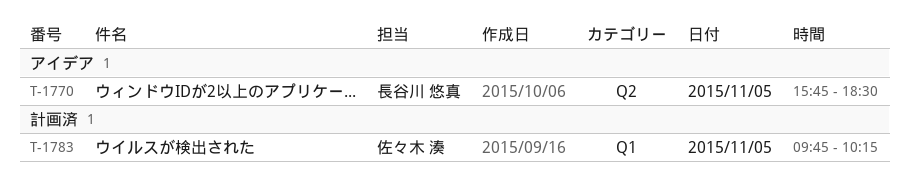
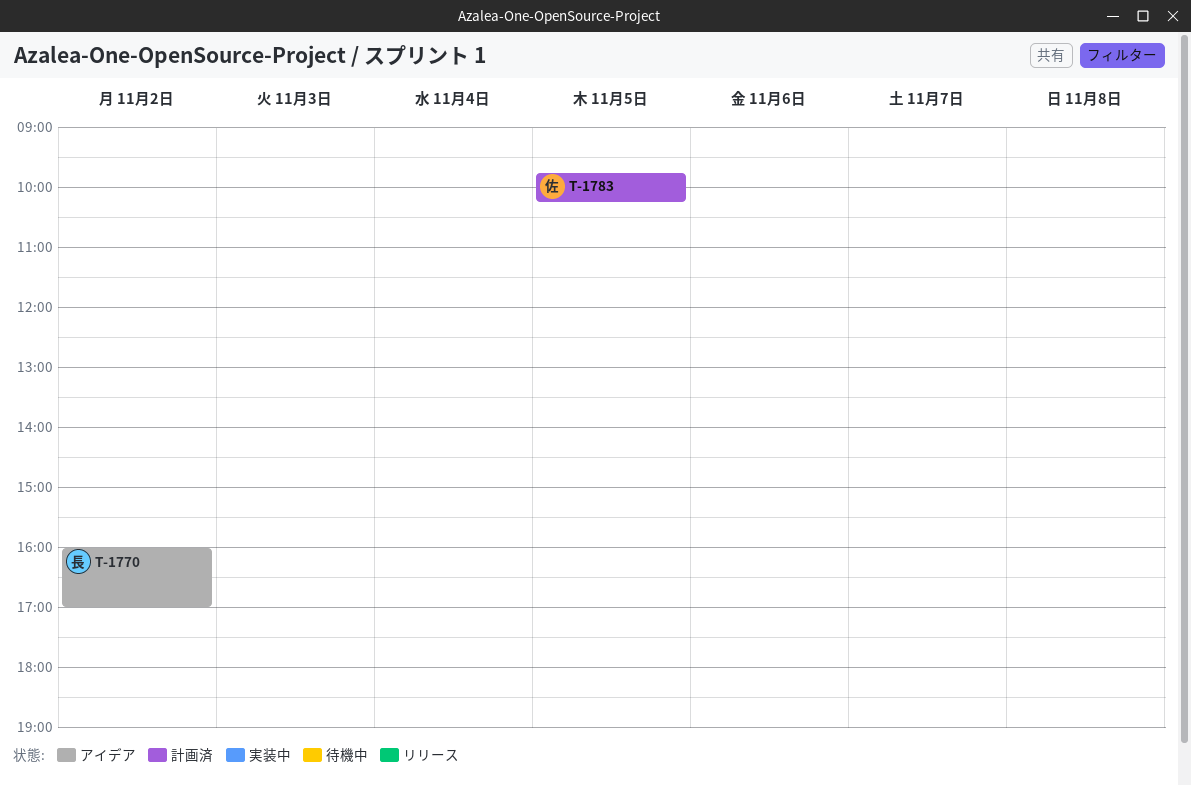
T-1770, day: Nov 5 -> Nov 2
T-1770, begins: 15:45 -> 16:00
T-1770, ends: 18:30 -> 17:00

